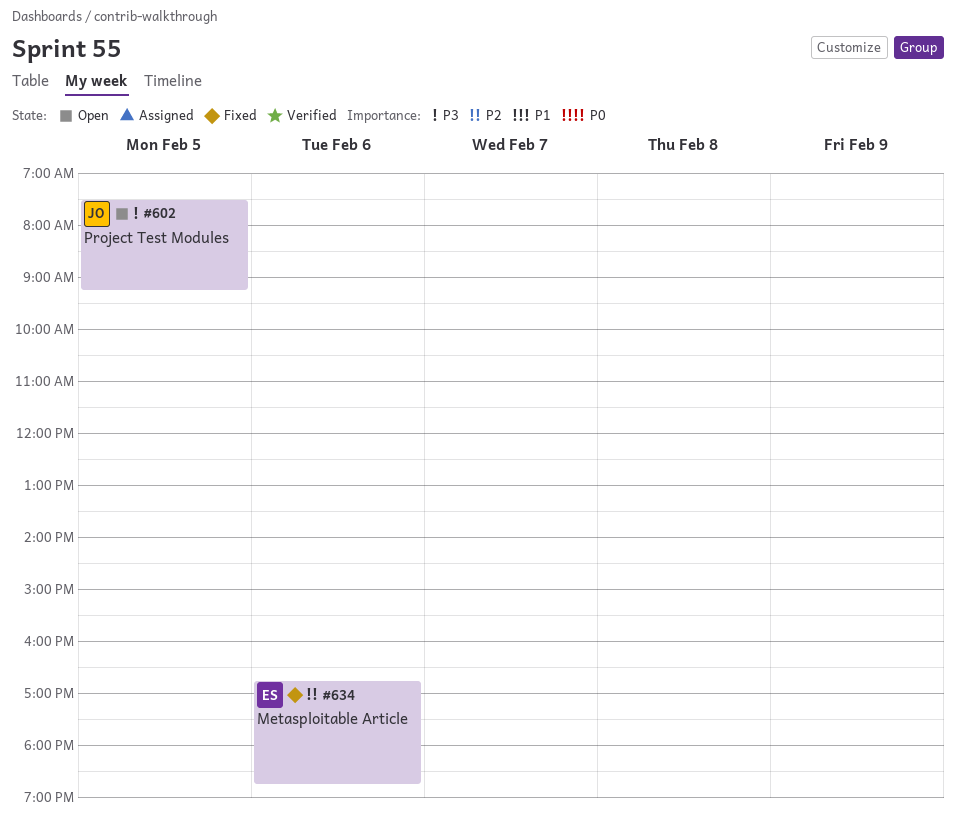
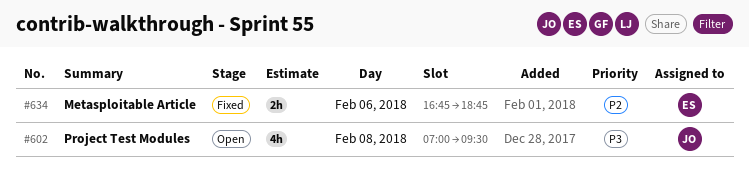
#602, day: Feb 5 -> Feb 8
#602, begins: 07:30 -> 07:00
#602, ends: 09:15 -> 09:30

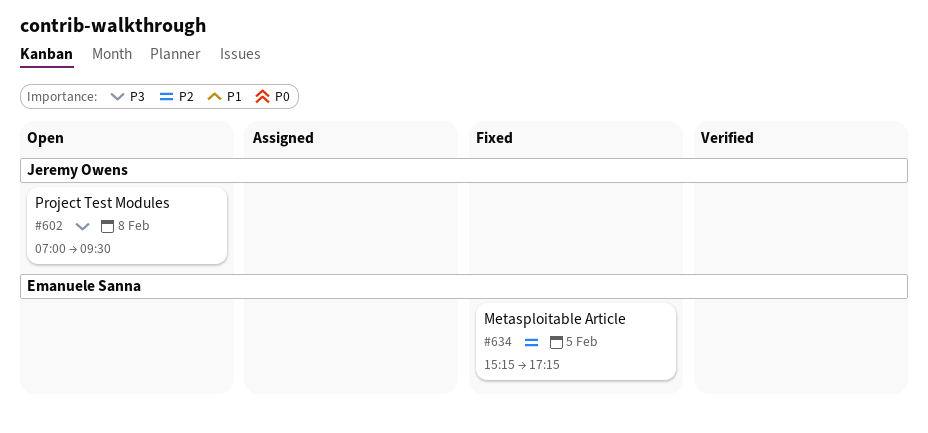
#634, day: Feb 6 -> Feb 5
#634, begins: 16:45 -> 15:15
#634, ends: 18:45 -> 17:15

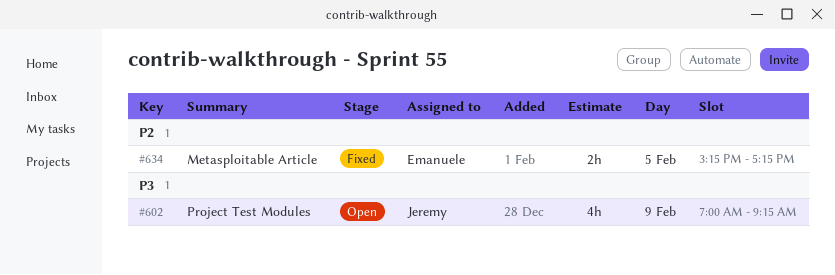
#602, day: Feb 8 -> Feb 9
#602, ends: 09:30 -> 09:15

